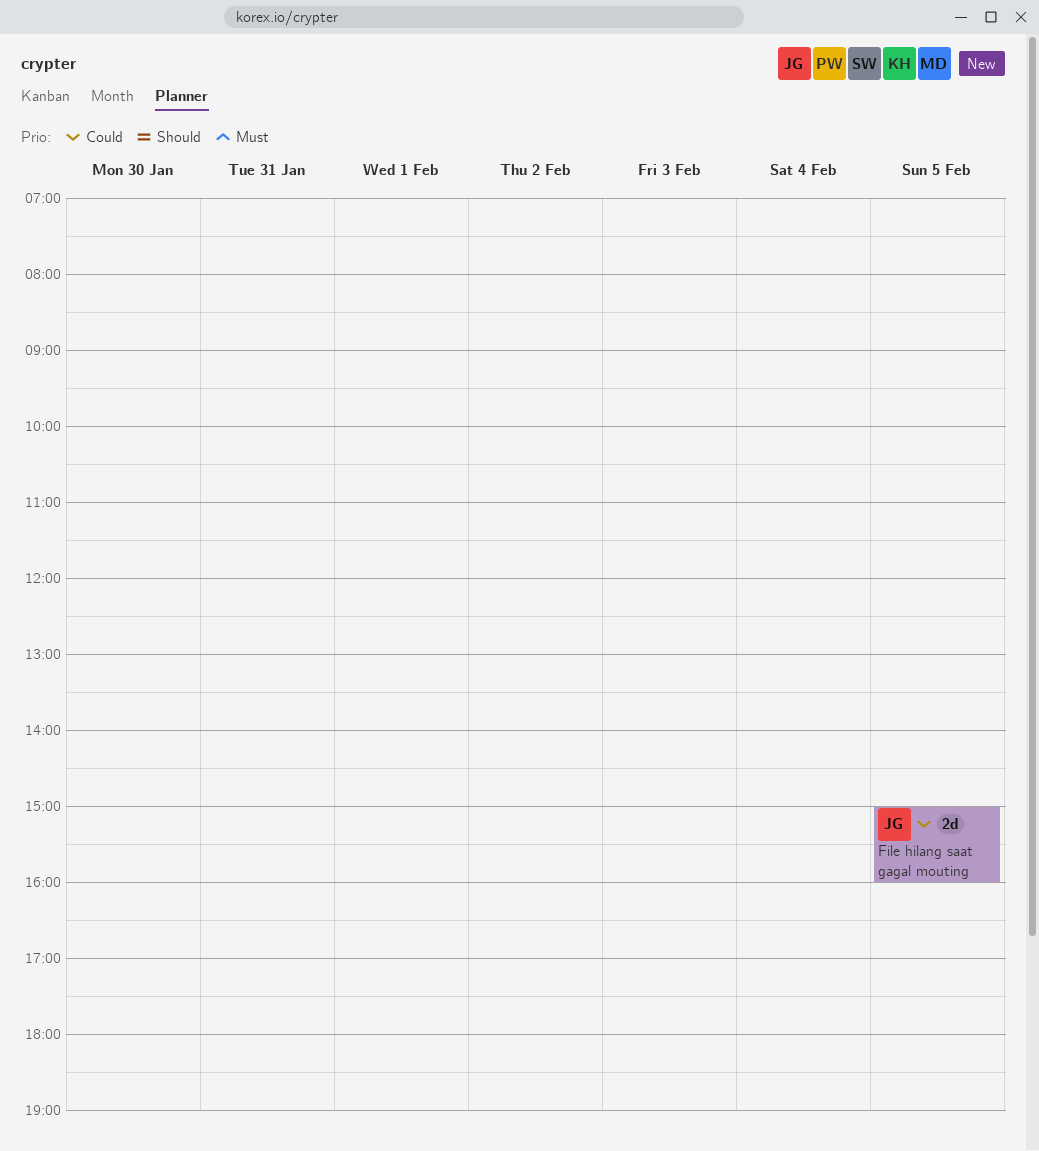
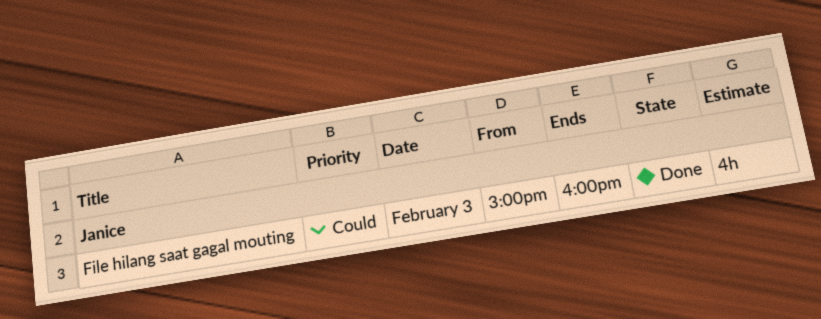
File hilang saat gagal mouting, estimate: 2d -> 4h
File hilang saat gagal mouting, day: Feb 5 -> Feb 3

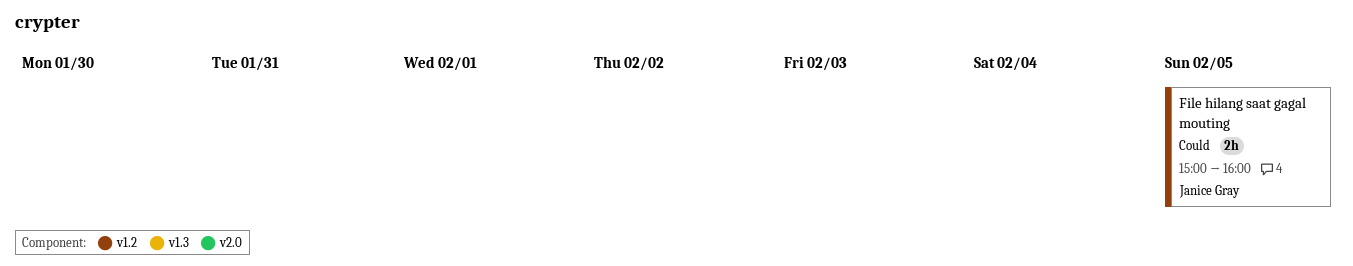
File hilang saat gagal mouting, estimate: 4h -> 2h
File hilang saat gagal mouting, day: Feb 3 -> Feb 5

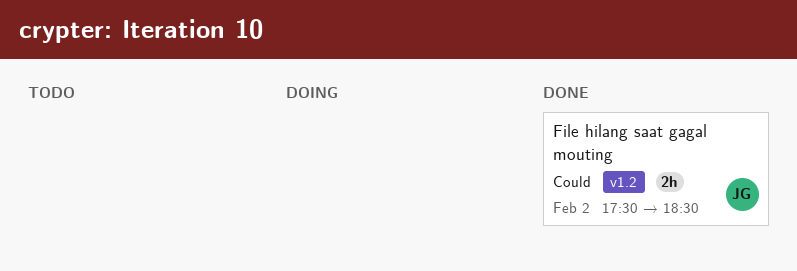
File hilang saat gagal mouting, day: Feb 5 -> Feb 2
File hilang saat gagal mouting, begins: 15:00 -> 17:30
File hilang saat gagal mouting, ends: 16:00 -> 18:30

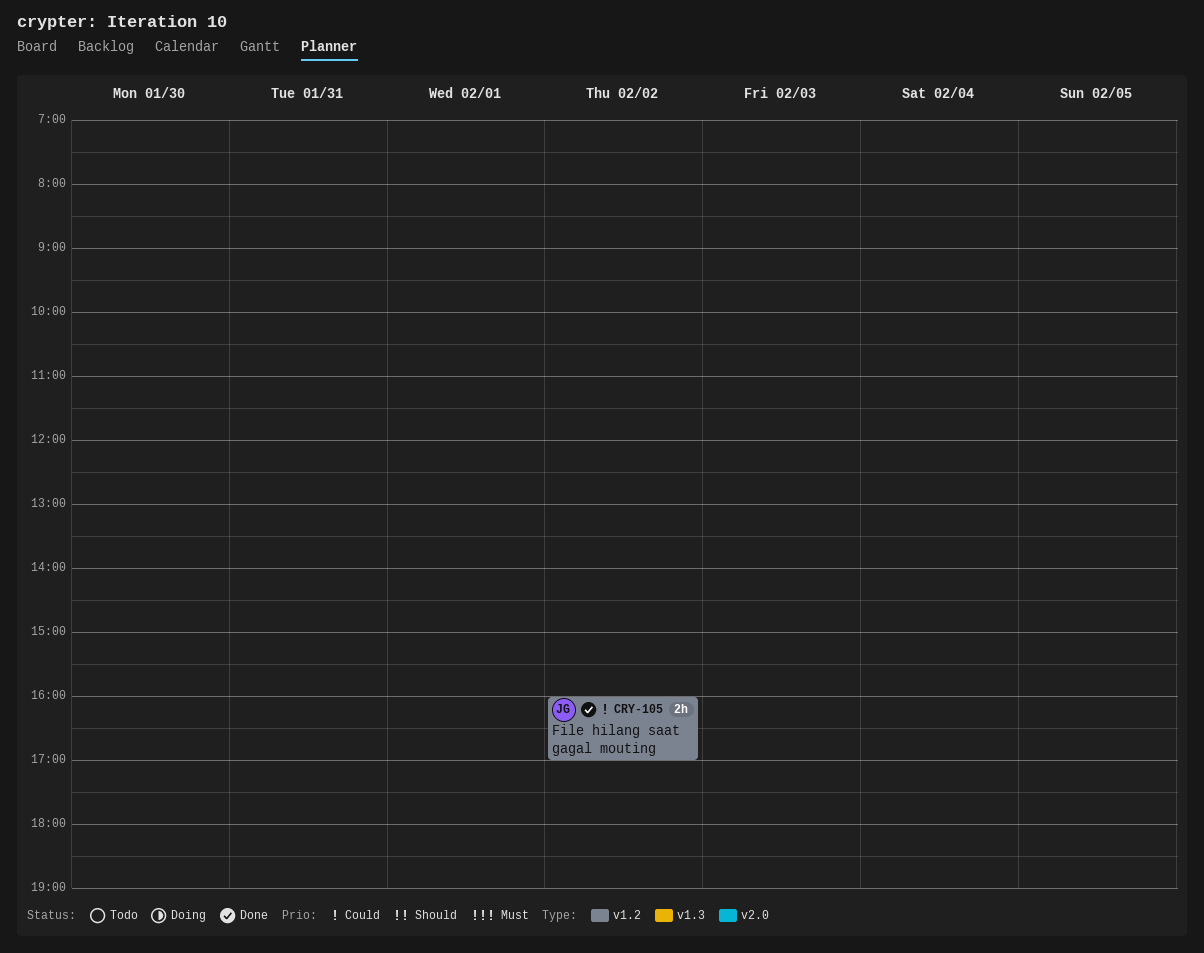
File hilang saat gagal mouting, begins: 17:30 -> 16:00
File hilang saat gagal mouting, ends: 18:30 -> 17:00

